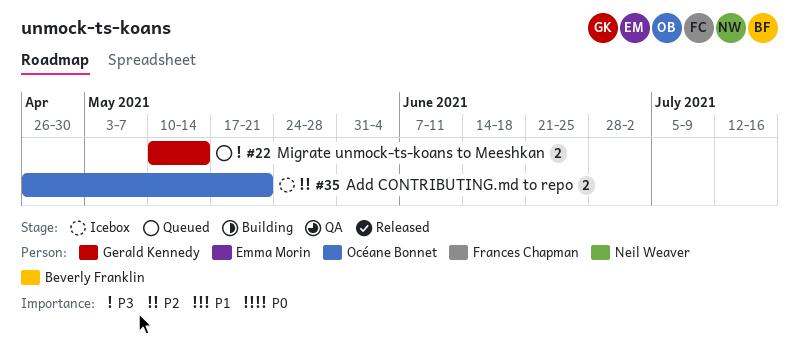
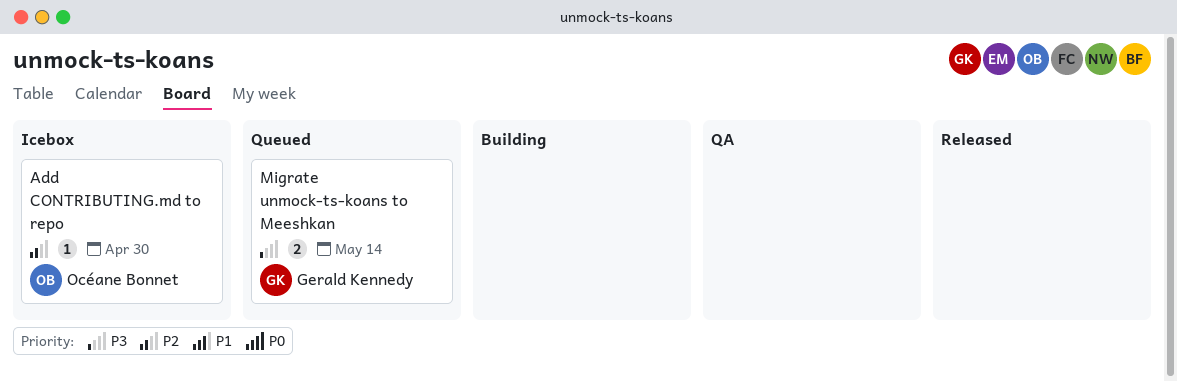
Add CONTRIBUTING.md to repo, estimate: 2 -> 1
Add CONTRIBUTING.md to repo, due: May 21 -> Apr 30

